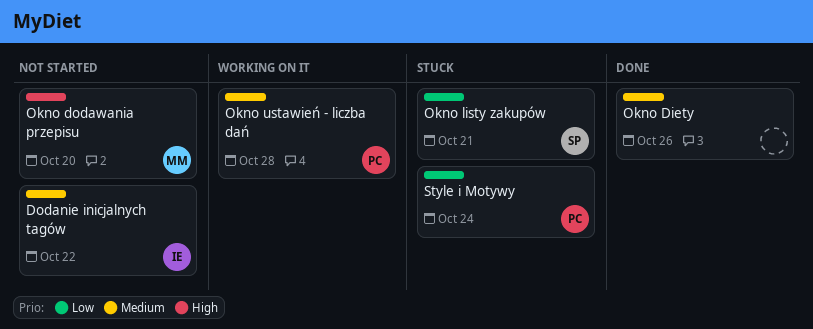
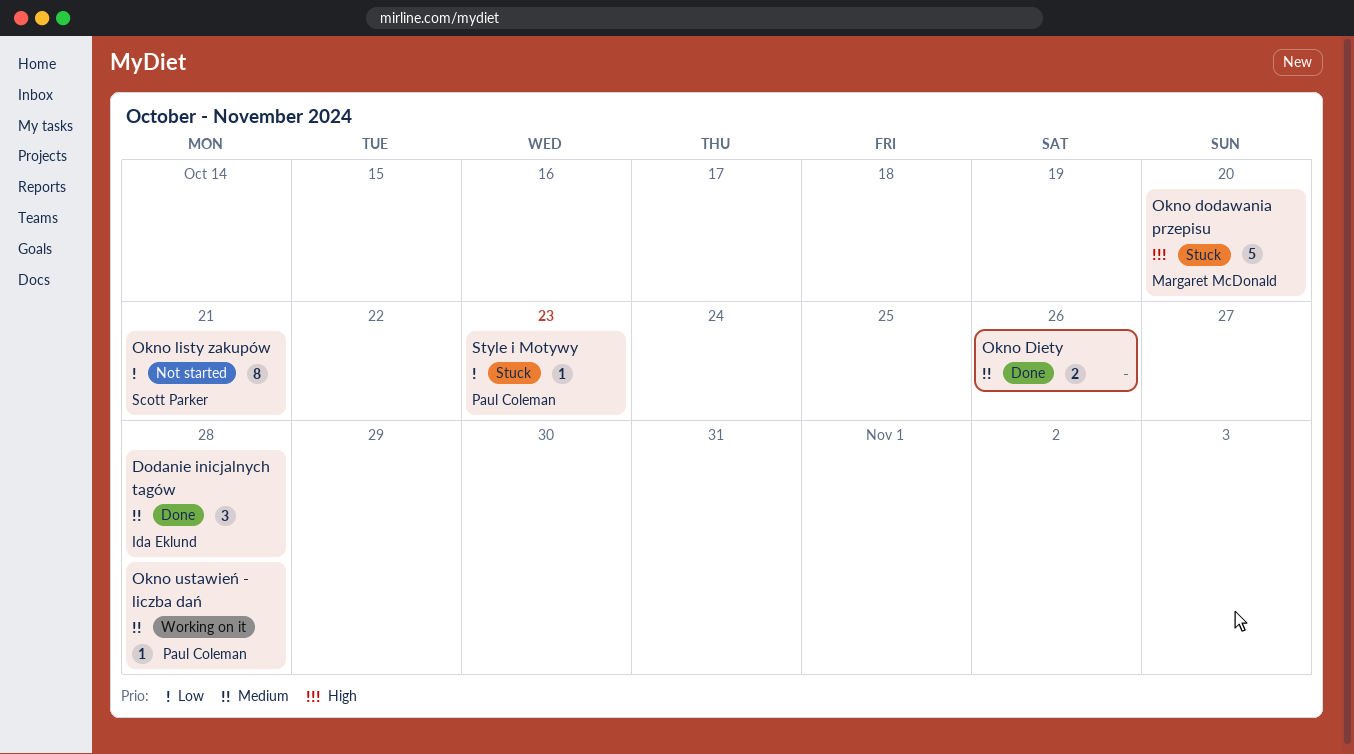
Dodanie inicjalnych tagów, status: Not started -> Done
Dodanie inicjalnych tagów, due: Oct 22 -> Oct 28
Okno dodawania przepisu, status: Not started -> Stuck
Okno listy zakupów, status: Stuck -> Not started
Style i Motywy, due: Oct 24 -> Oct 23

